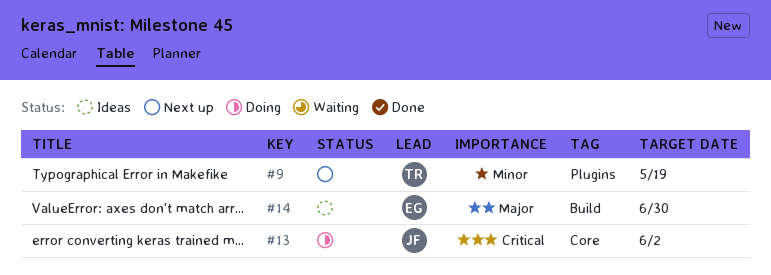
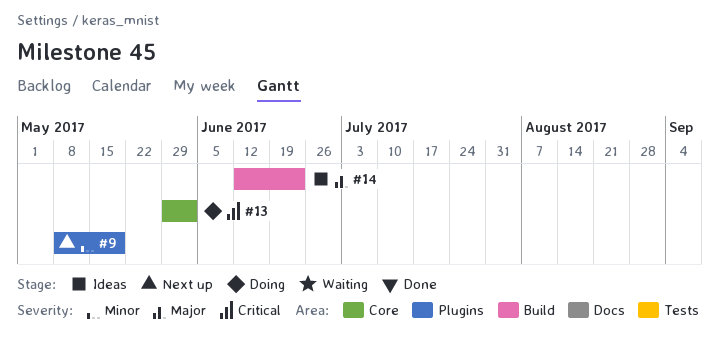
#14, due: Jun 30 -> Jun 23

